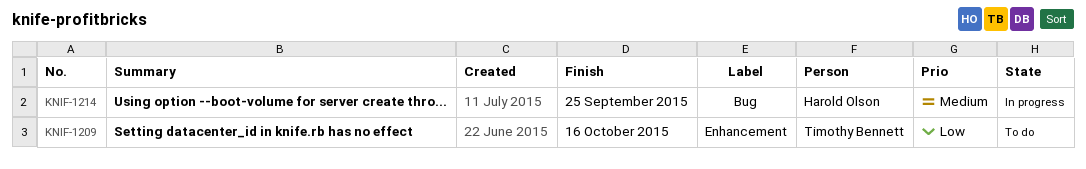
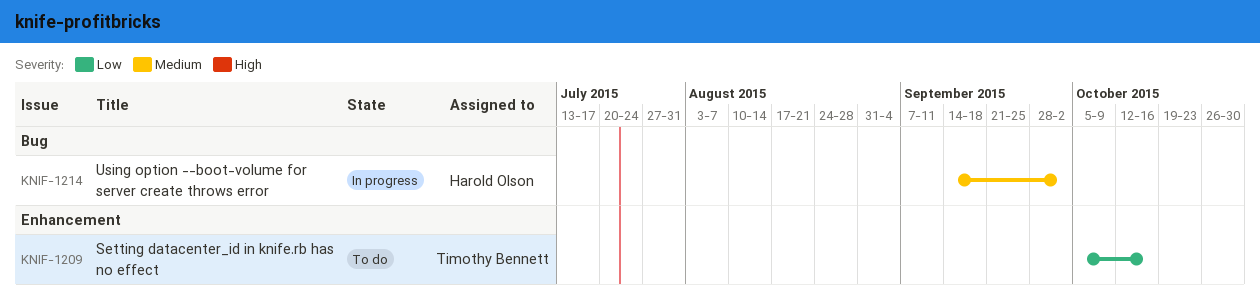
KNIF-1214, due: Sep 25 -> Oct 2

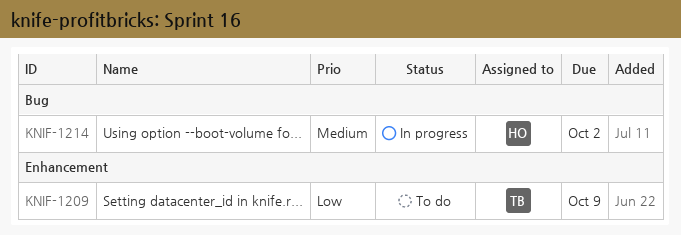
KNIF-1209, due: Oct 16 -> Oct 9

